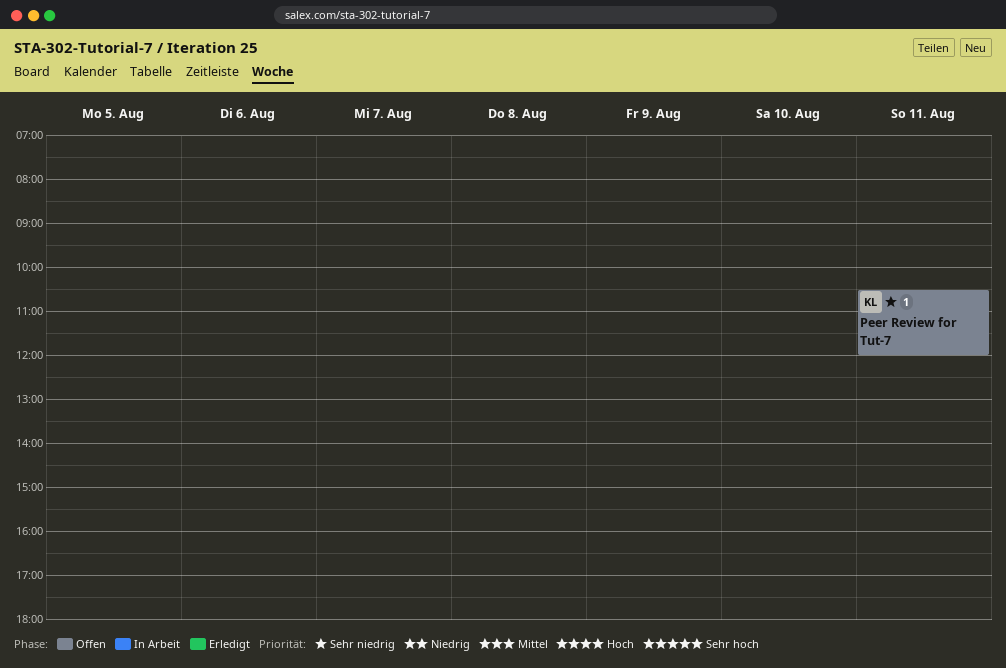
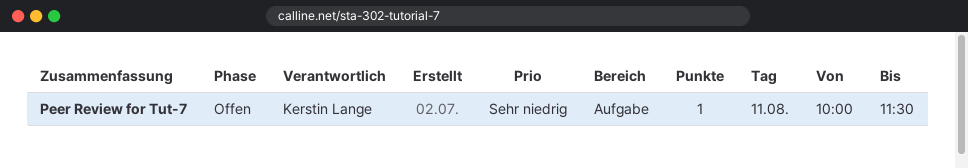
Peer Review for Tut-7, begins: 10:30 -> 10:00
Peer Review for Tut-7, ends: 12:00 -> 11:30

